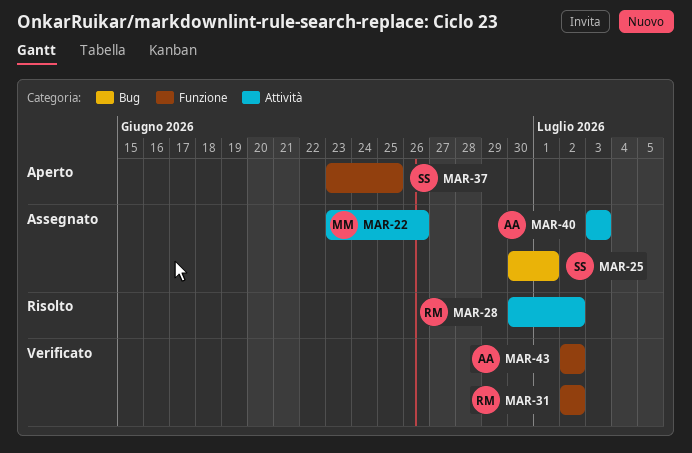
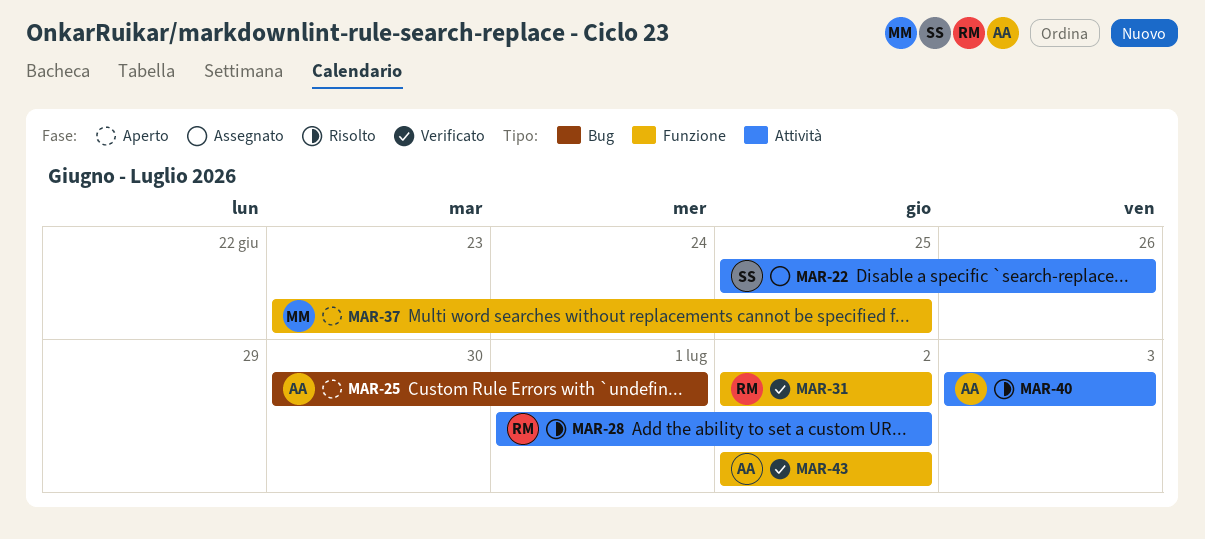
MAR-22, owner: MM -> SS
MAR-22, start: Jun 23 -> Jun 25
MAR-25, status: Assegnato -> Aperto
MAR-25, owner: SS -> AA
MAR-28, start: Jun 30 -> Jul 1
MAR-37, owner: SS -> MM
MAR-40, status: Assegnato -> Risolto

